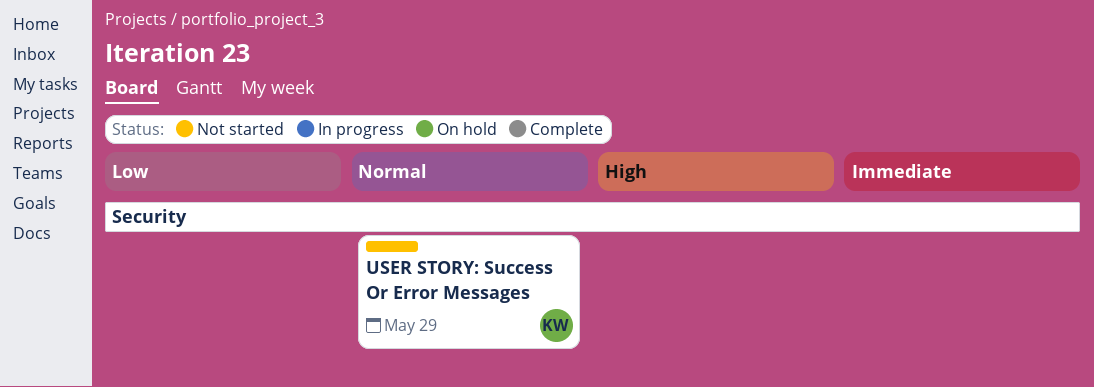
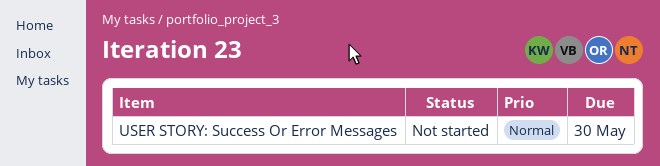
USER STORY: Success Or Error Messages, due: May 29 -> May 30

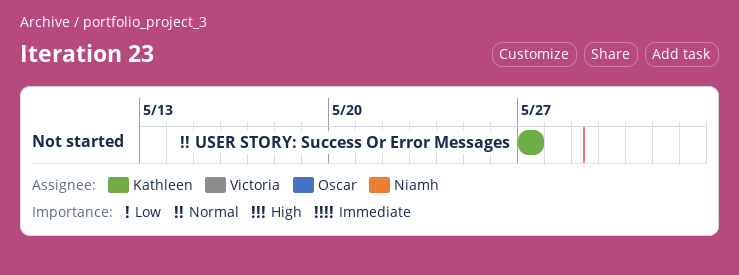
USER STORY: Success Or Error Messages, due: May 30 -> May 27

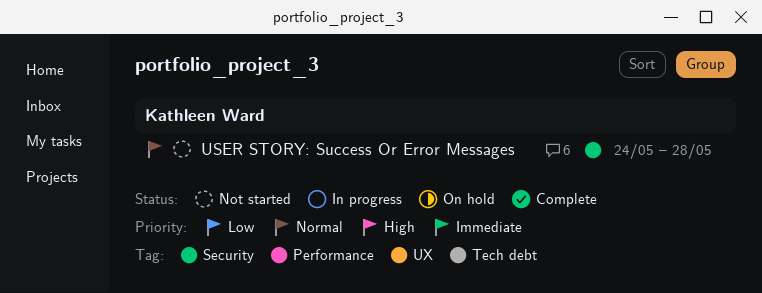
USER STORY: Success Or Error Messages, start: May 27 -> May 24
USER STORY: Success Or Error Messages, due: May 27 -> May 28

